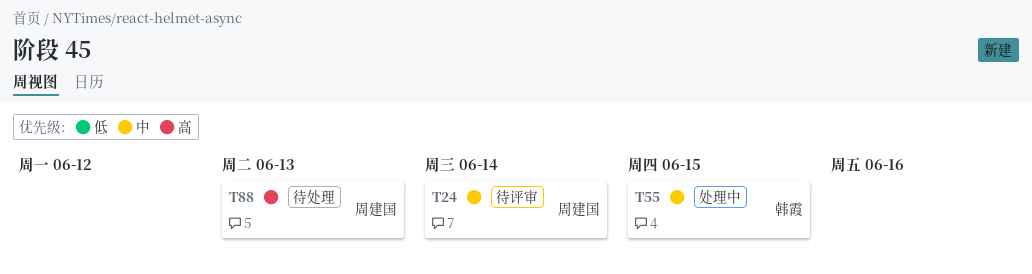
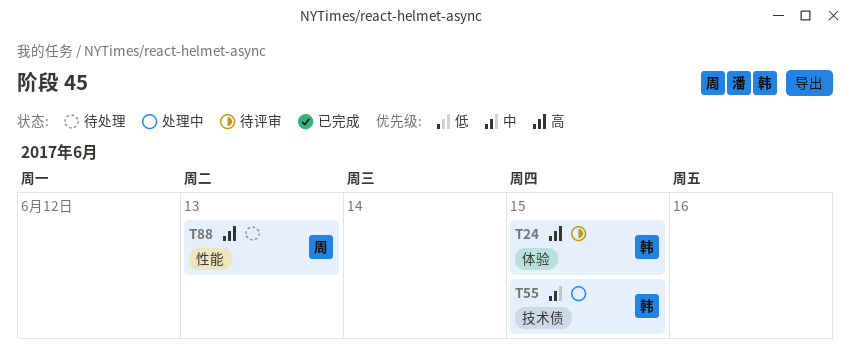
T24, owner: 周建国 -> 韩霞
T24, priority: 中 -> 高
T24, due: Jun 14 -> Jun 15

